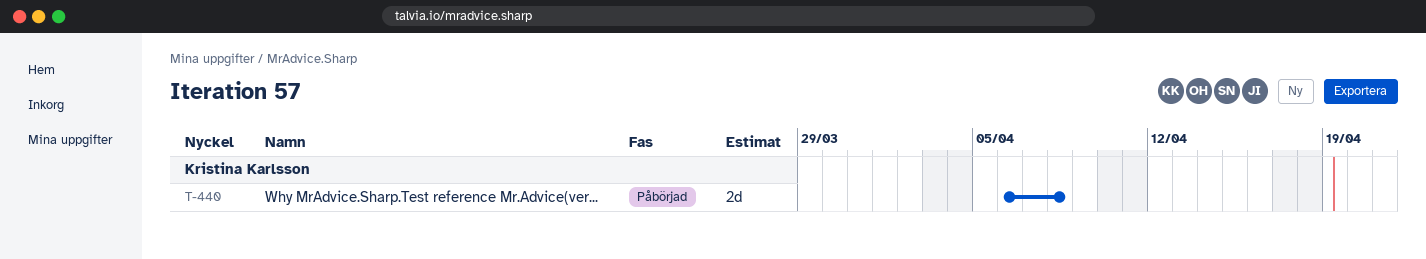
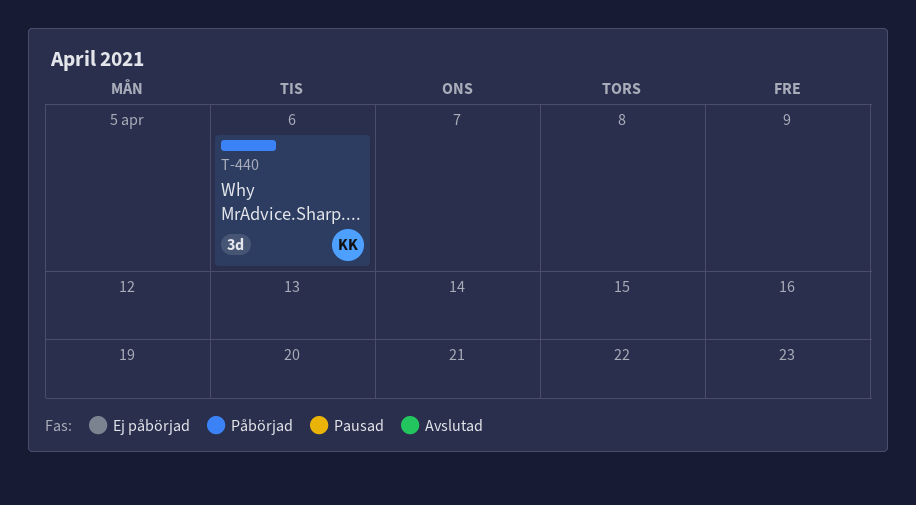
T-440, estimate: 2d -> 3d
T-440, due: Apr 8 -> Apr 6

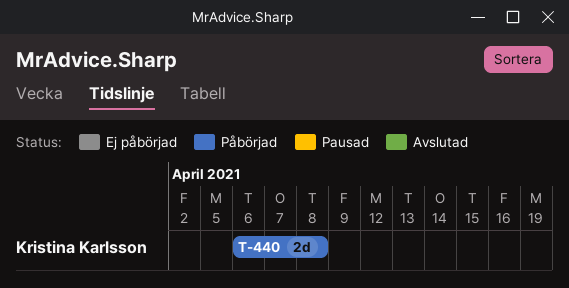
T-440, estimate: 3d -> 2d
T-440, due: Apr 6 -> Apr 8

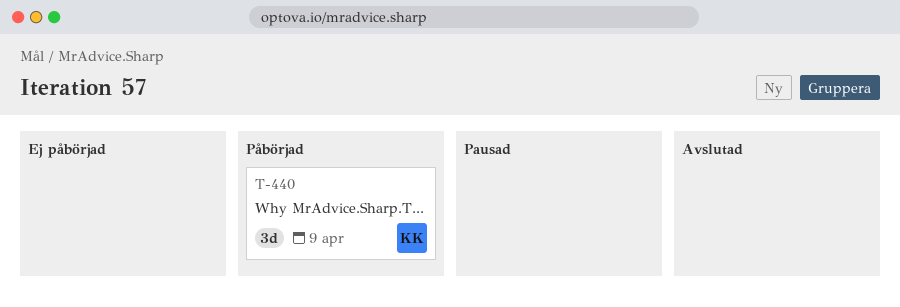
T-440, estimate: 2d -> 3d
T-440, due: Apr 8 -> Apr 9

